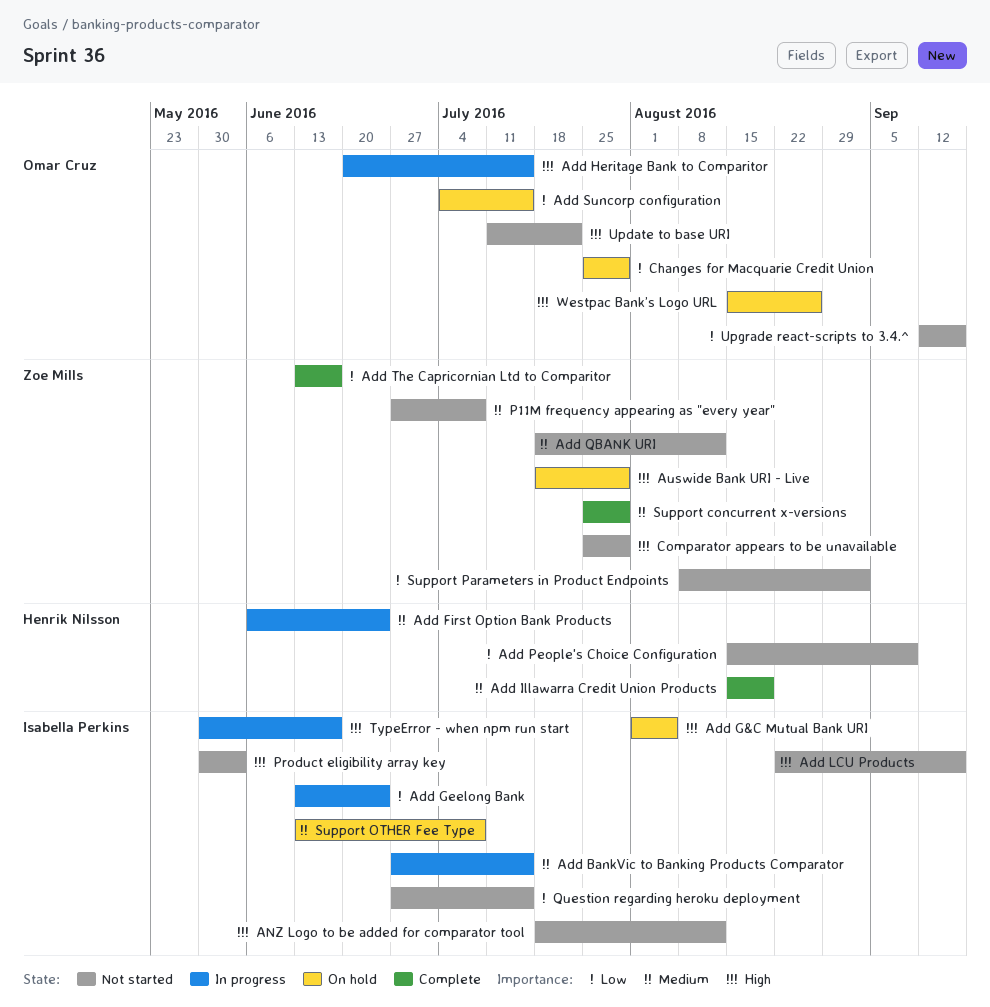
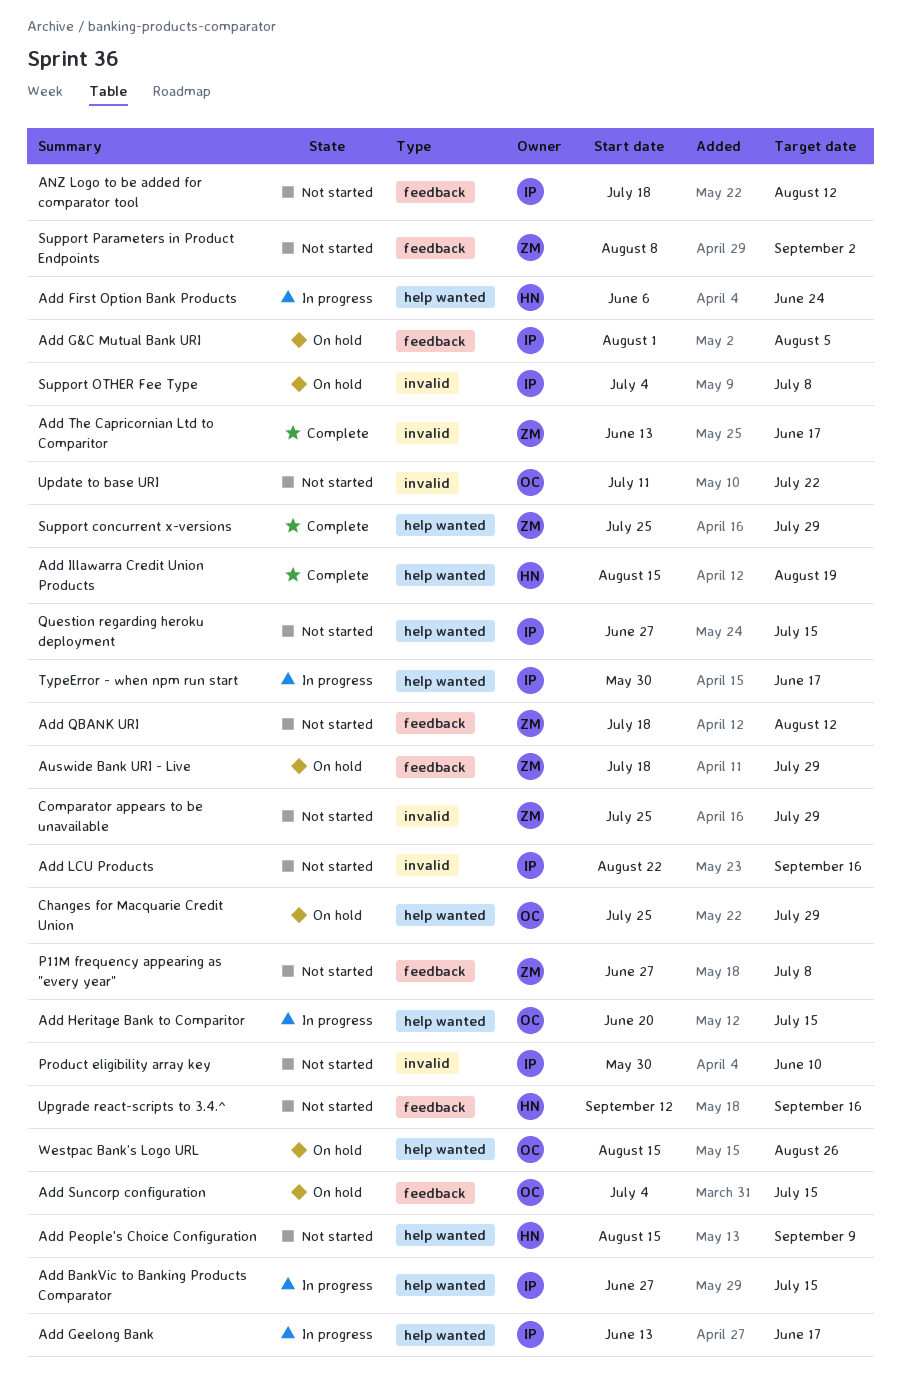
Add Geelong Bank, due: Jun 24 -> Jun 17
Product eligibility array key, due: Jun 3 -> Jun 10
Support OTHER Fee Type, start: Jun 13 -> Jul 4
Upgrade react-scripts to 3.4.^, owner: Omar Cruz -> Henrik Nilsson

